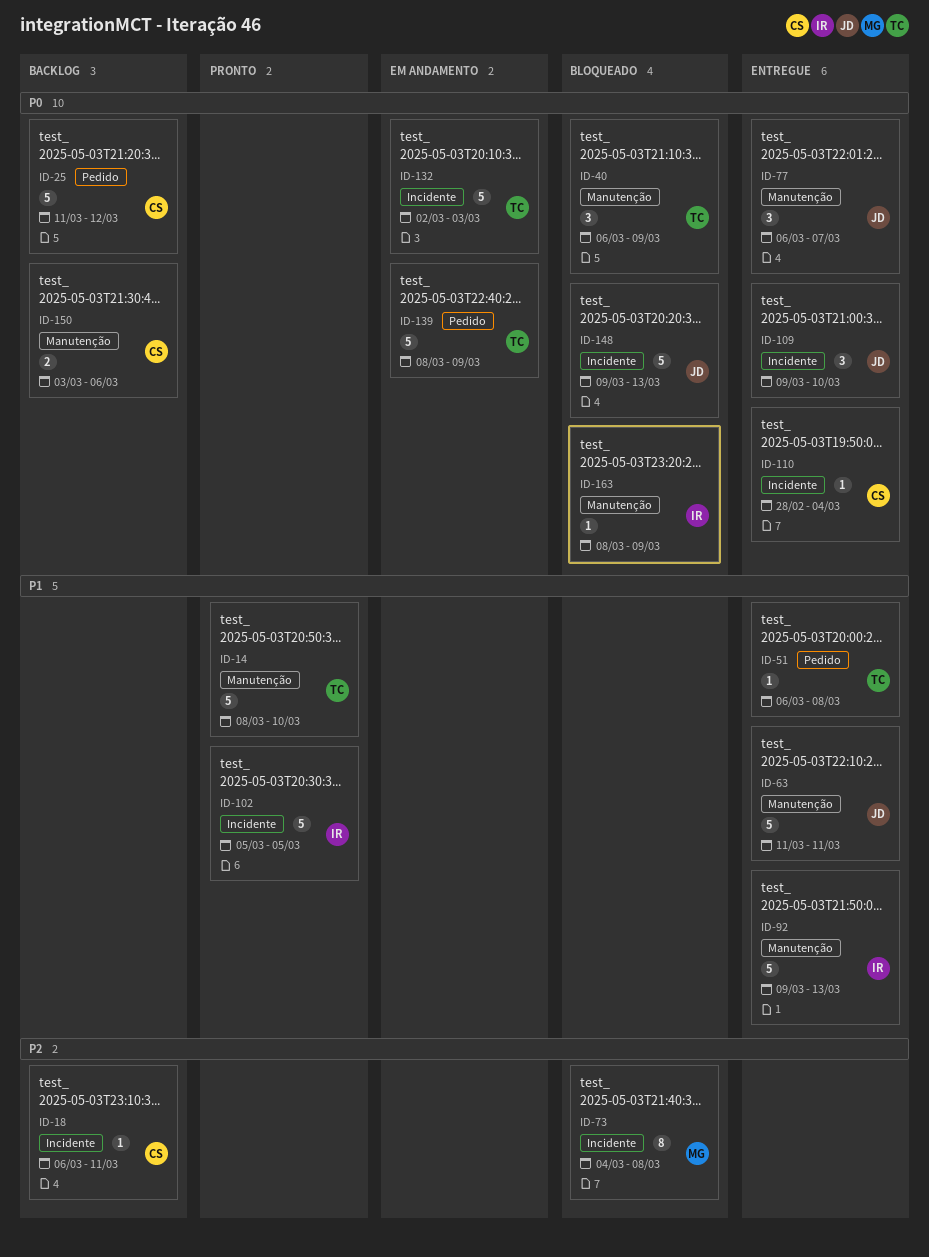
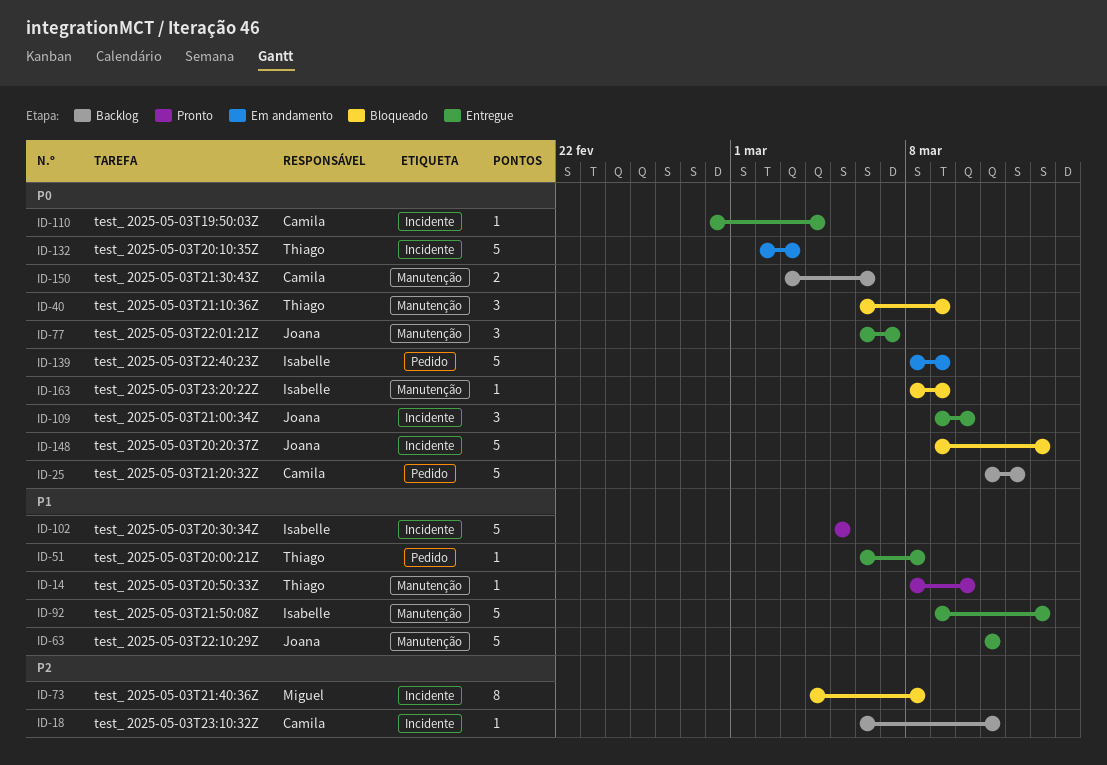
ID-14, estimate: 5 -> 1
ID-139, owner: Thiago -> Isabelle

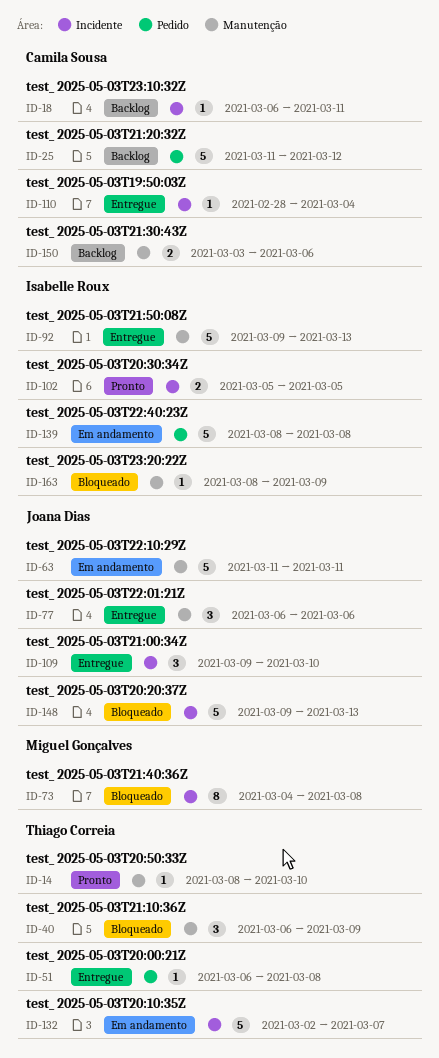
ID-63, status: Entregue -> Em andamento
ID-77, due: Mar 7 -> Mar 6
ID-102, estimate: 5 -> 2
ID-132, due: Mar 3 -> Mar 7
ID-139, due: Mar 9 -> Mar 8

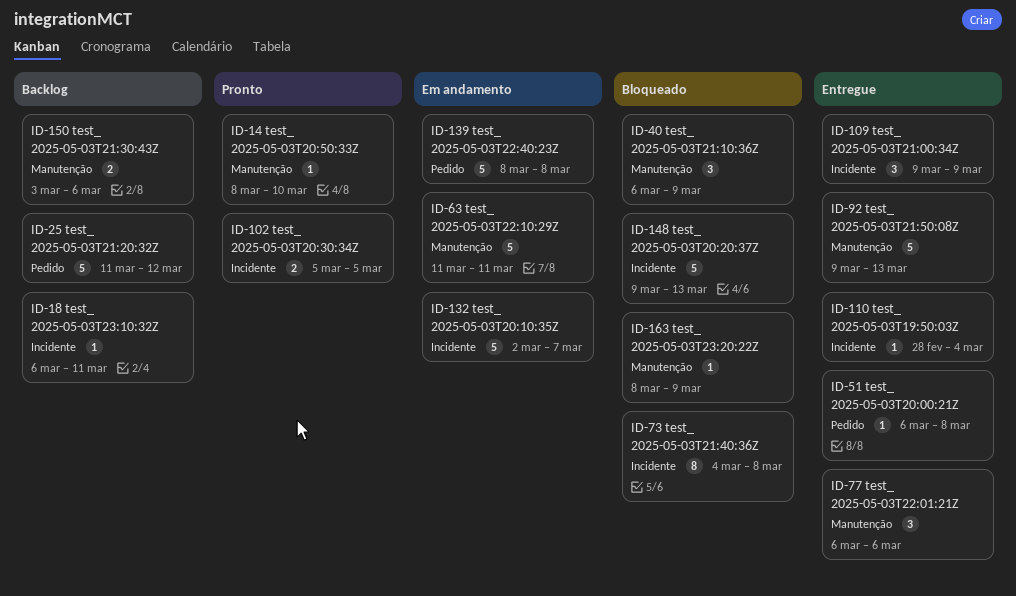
ID-109, due: Mar 10 -> Mar 9

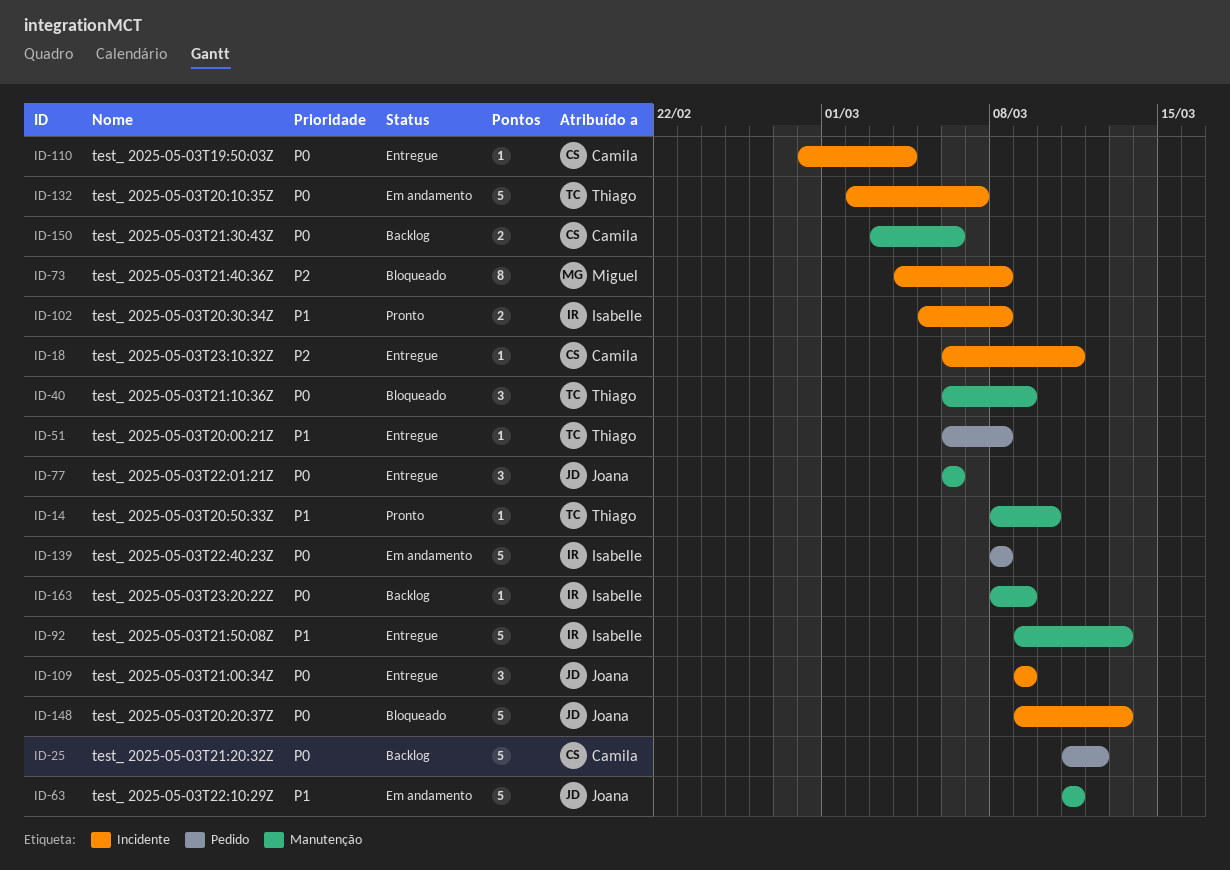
ID-18, status: Backlog -> Entregue
ID-102, due: Mar 5 -> Mar 8
ID-163, status: Bloqueado -> Backlog

